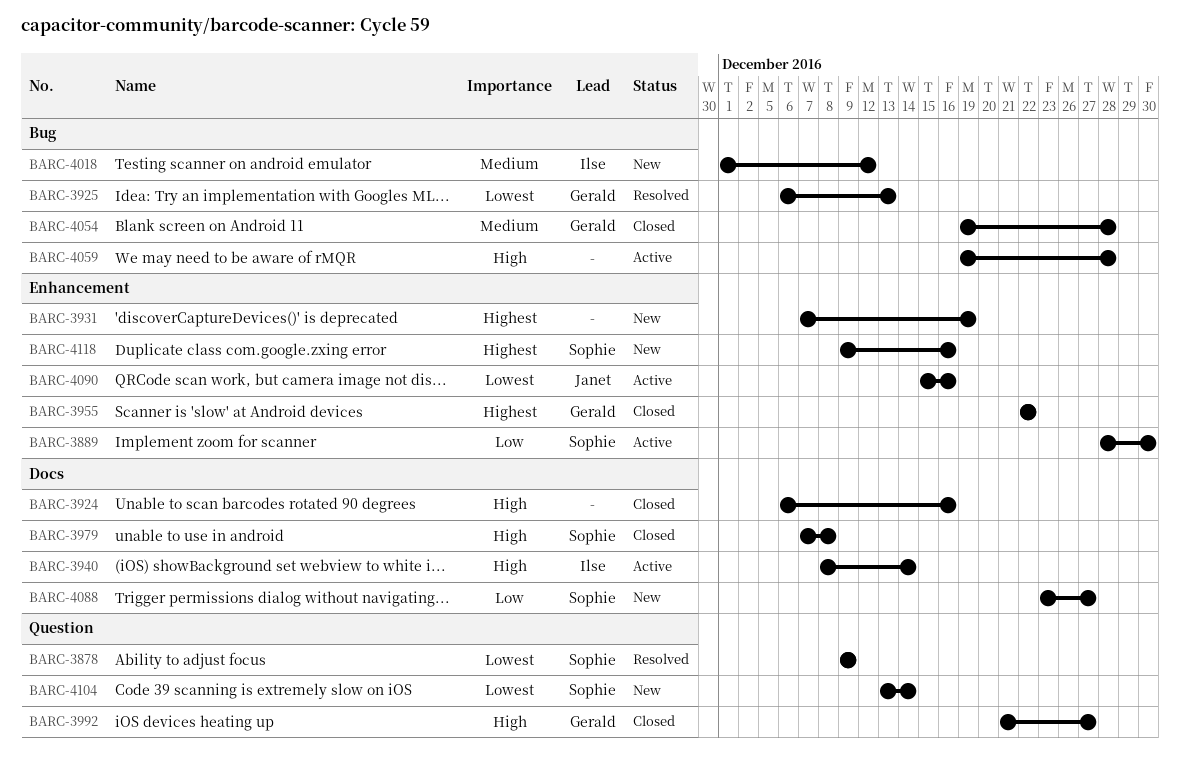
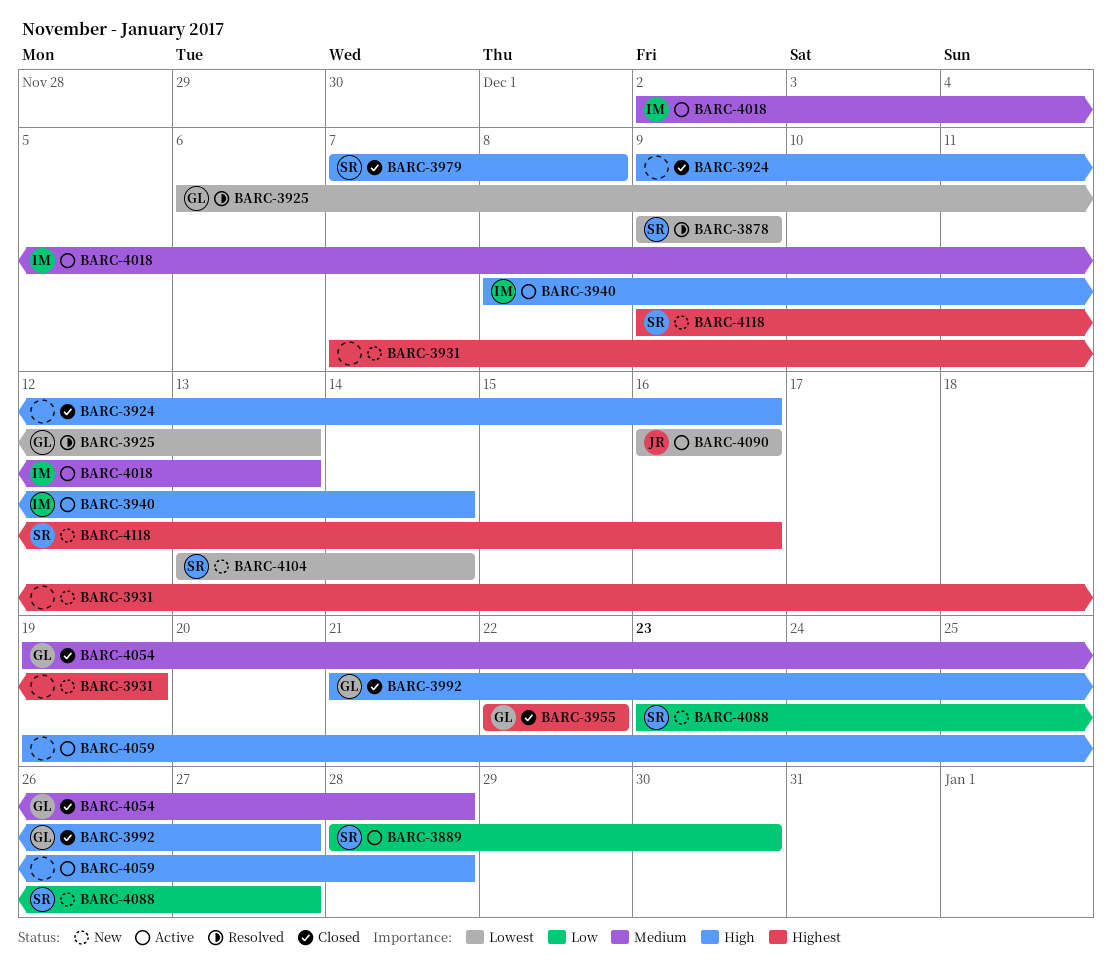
BARC-3924, start: Dec 6 -> Dec 9
BARC-4018, status: New -> Active
BARC-4018, start: Dec 1 -> Dec 2
BARC-4018, due: Dec 12 -> Dec 13
BARC-4090, start: Dec 15 -> Dec 16

